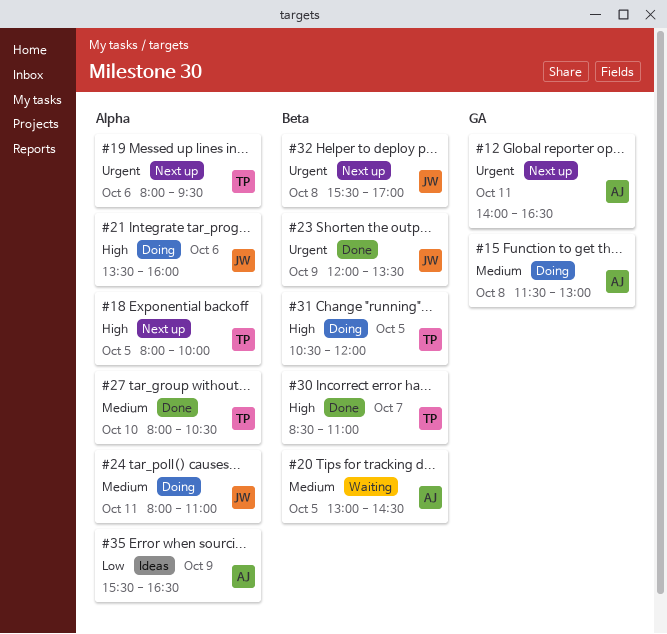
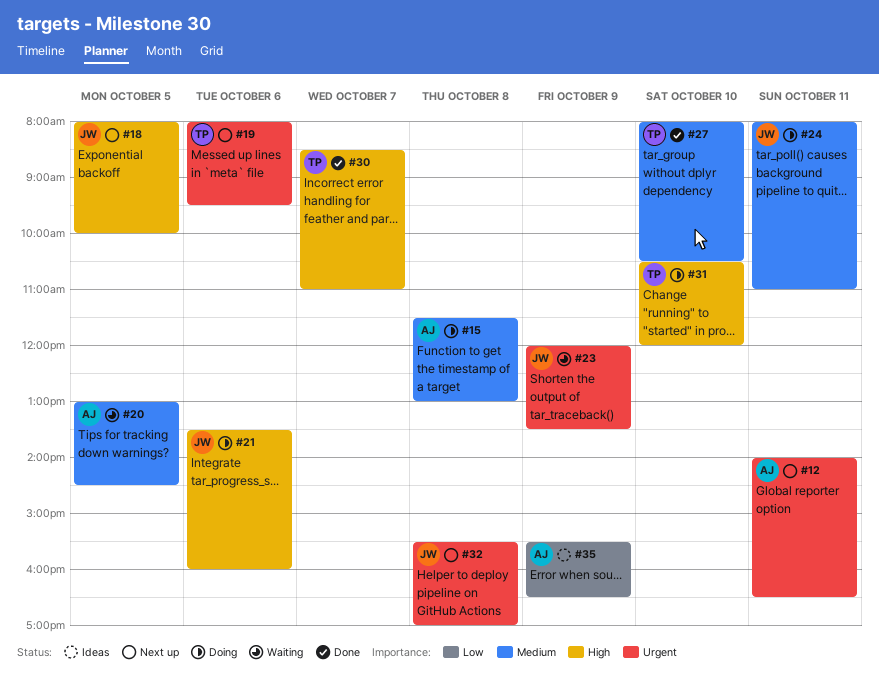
#18, owner: TP -> JW
#23, status: Done -> Waiting
#31, day: Oct 5 -> Oct 10

